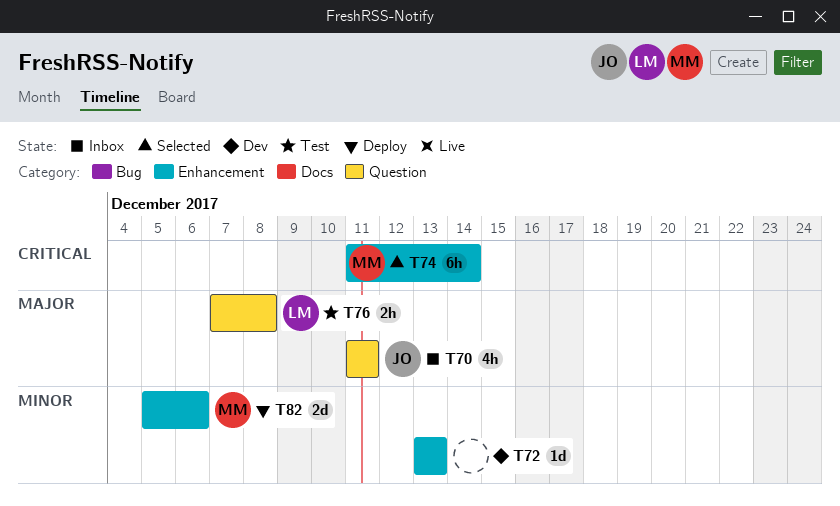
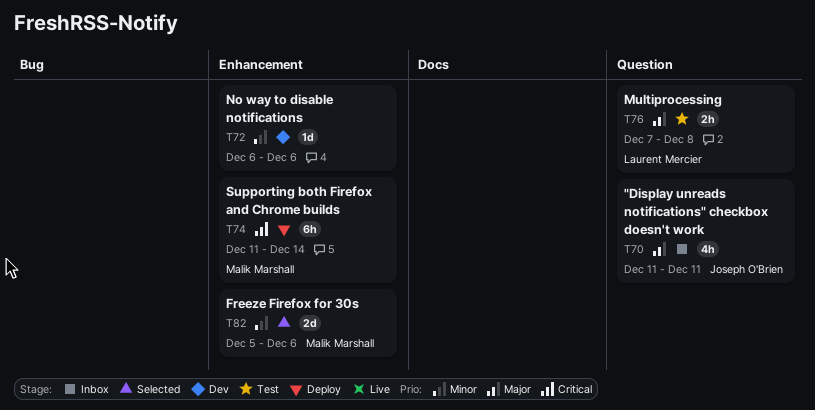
T72, start: Dec 13 -> Dec 6
T72, due: Dec 13 -> Dec 6
T74, status: Selected -> Deploy
T82, status: Deploy -> Selected

